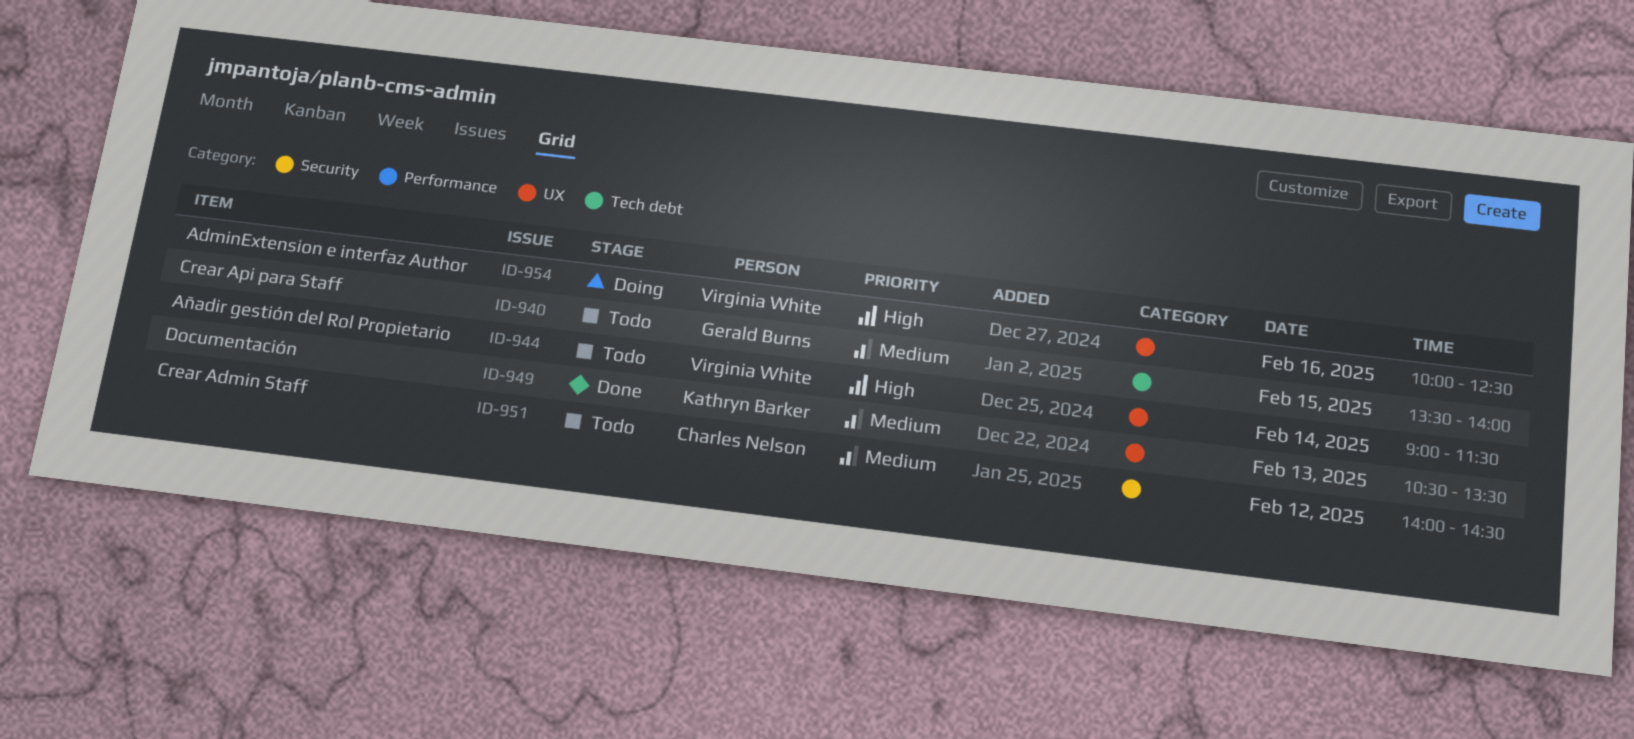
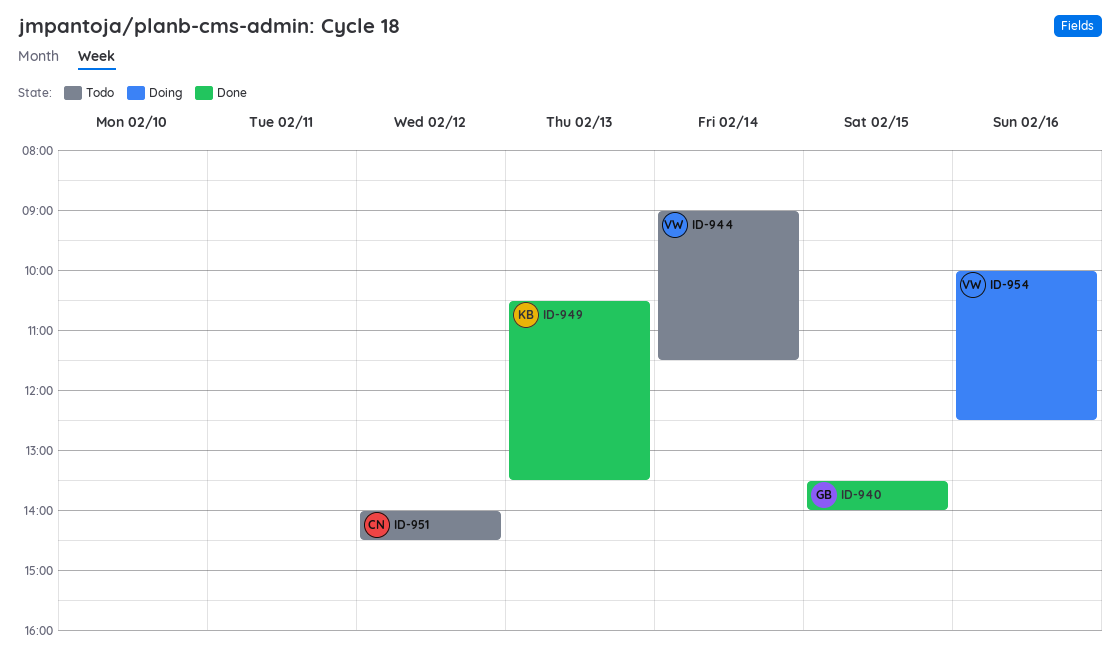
ID-940, status: Todo -> Done

